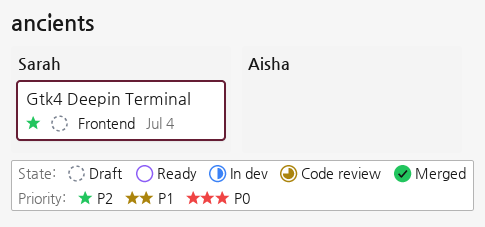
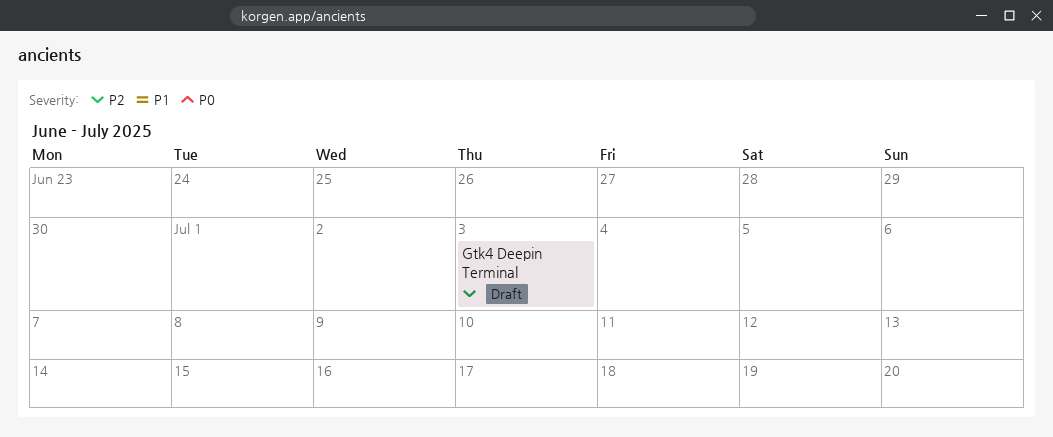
Gtk4 Deepin Terminal, due: Jul 4 -> Jul 3

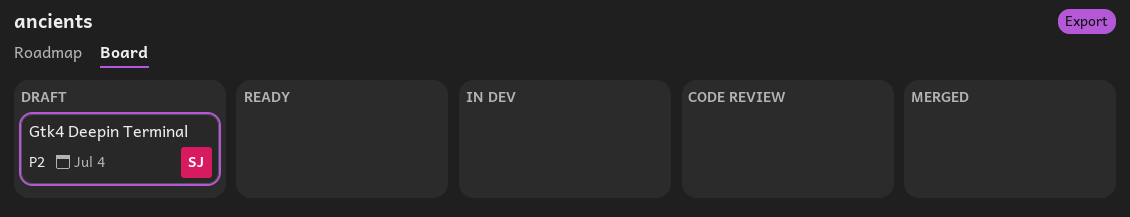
Gtk4 Deepin Terminal, due: Jul 3 -> Jul 4

